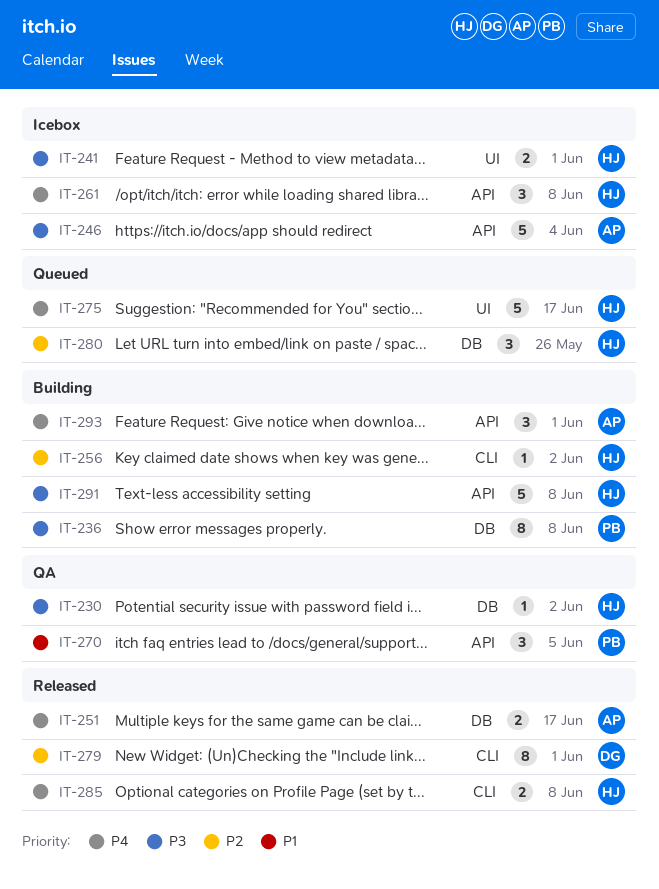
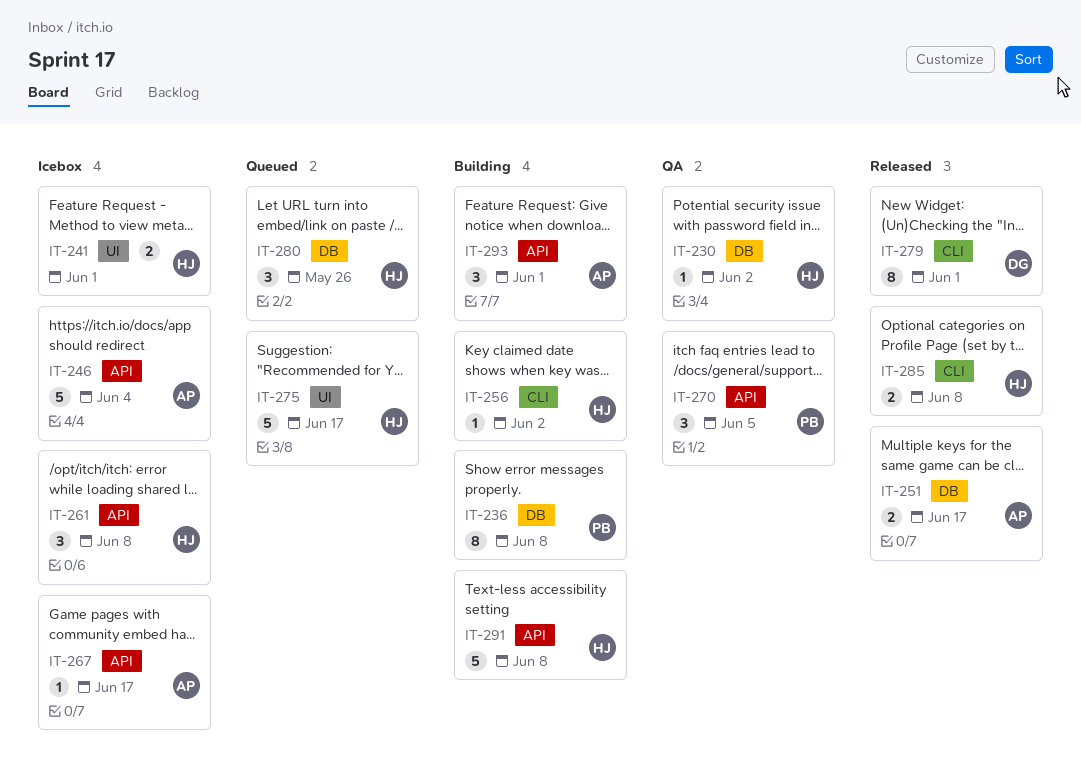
IT-267: none -> present

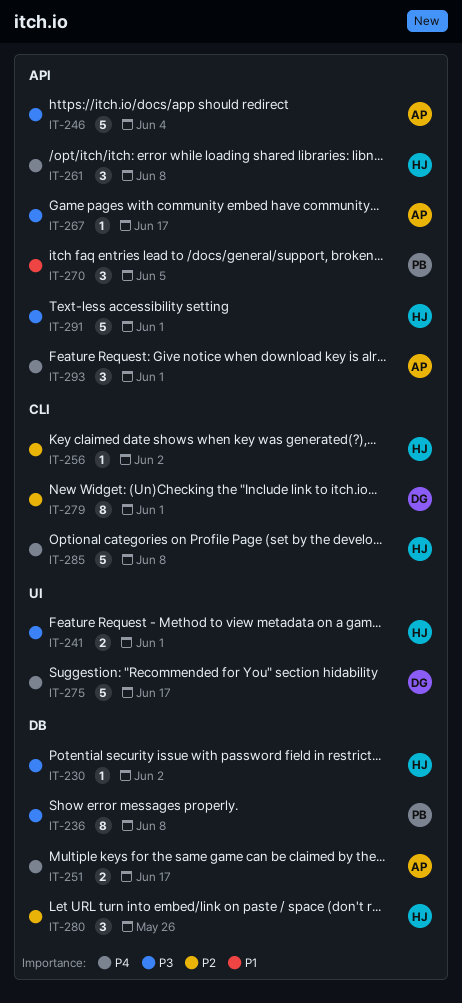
IT-275, owner: HJ -> DG
IT-285, estimate: 2 -> 5
IT-291, due: Jun 8 -> Jun 1

